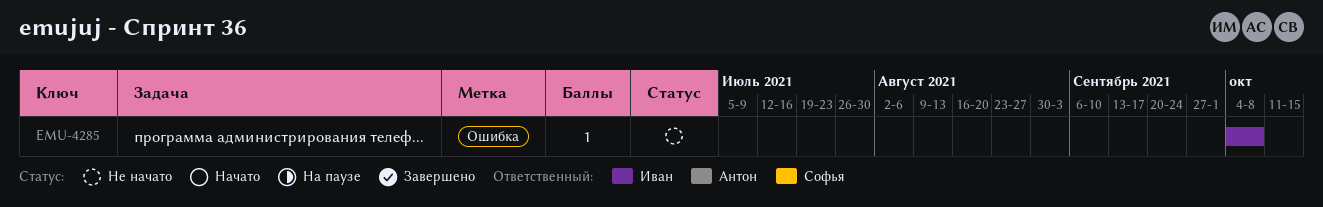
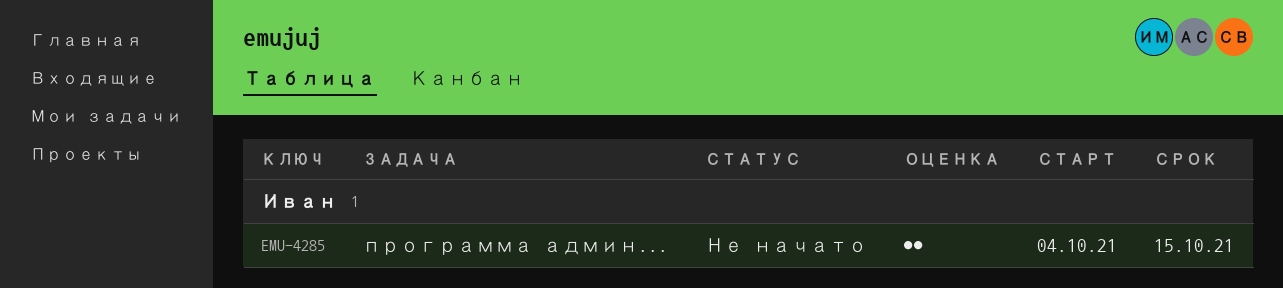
EMU-4285, estimate: 1 -> 2
EMU-4285, due: Oct 8 -> Oct 15

